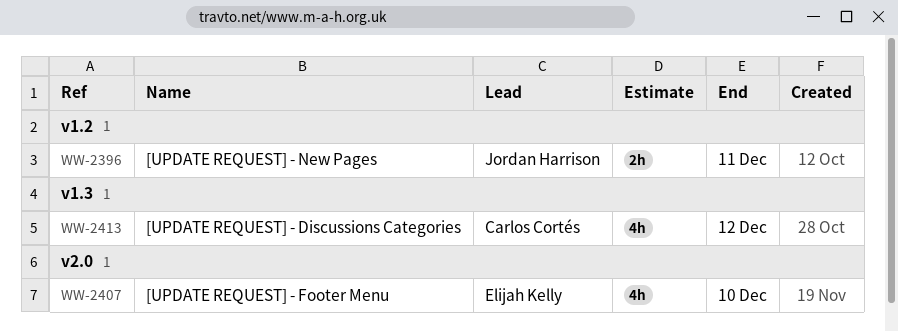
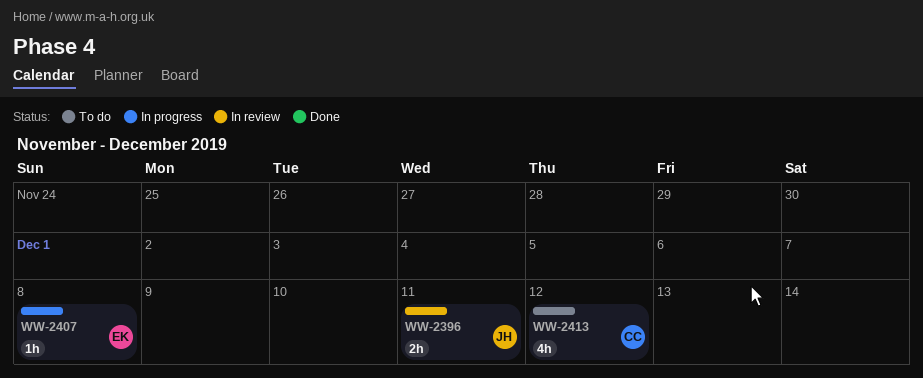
WW-2407, estimate: 4h -> 1h
WW-2407, due: Dec 10 -> Dec 8

